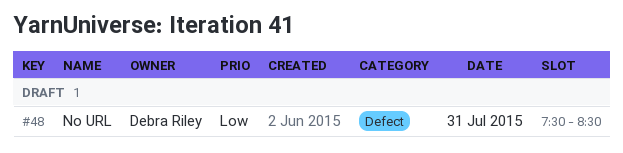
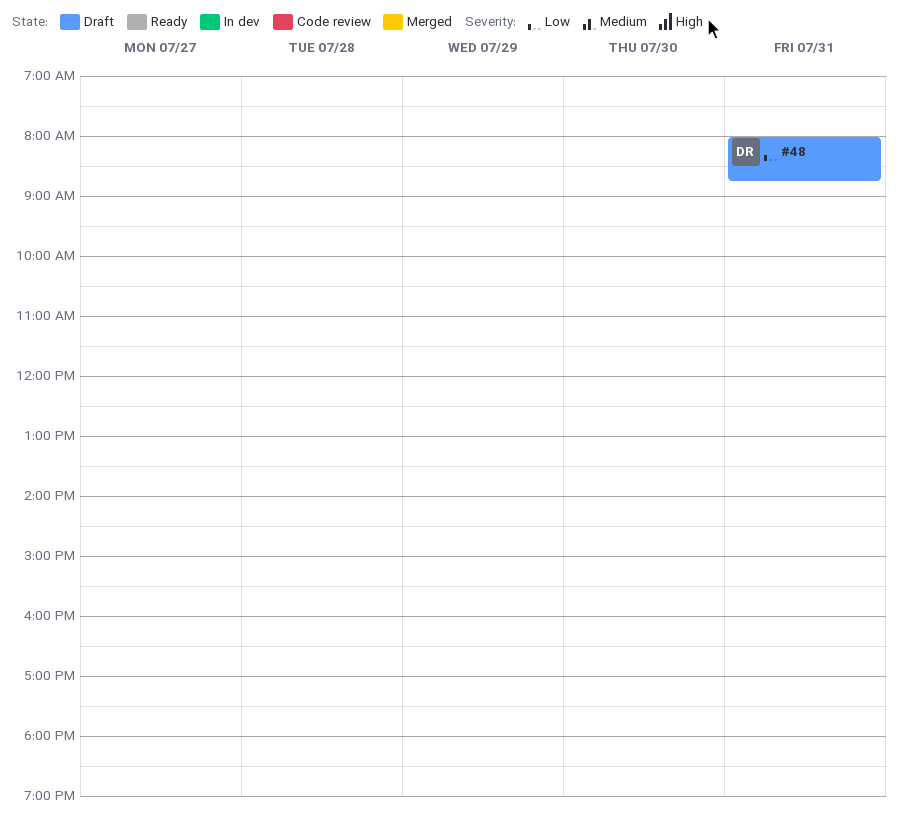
#48, begins: 07:30 -> 08:00
#48, ends: 08:30 -> 08:45

